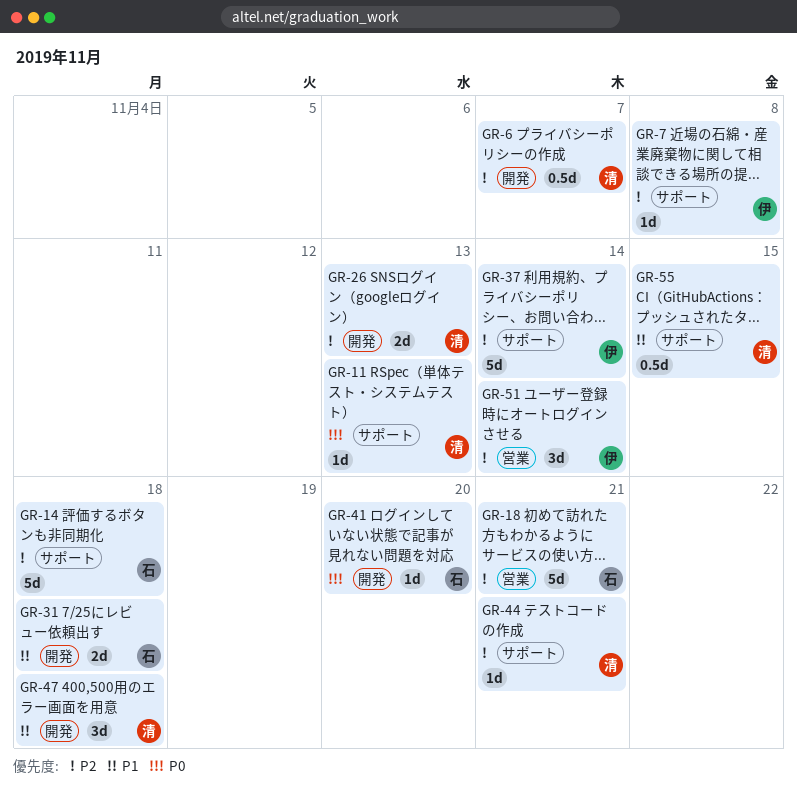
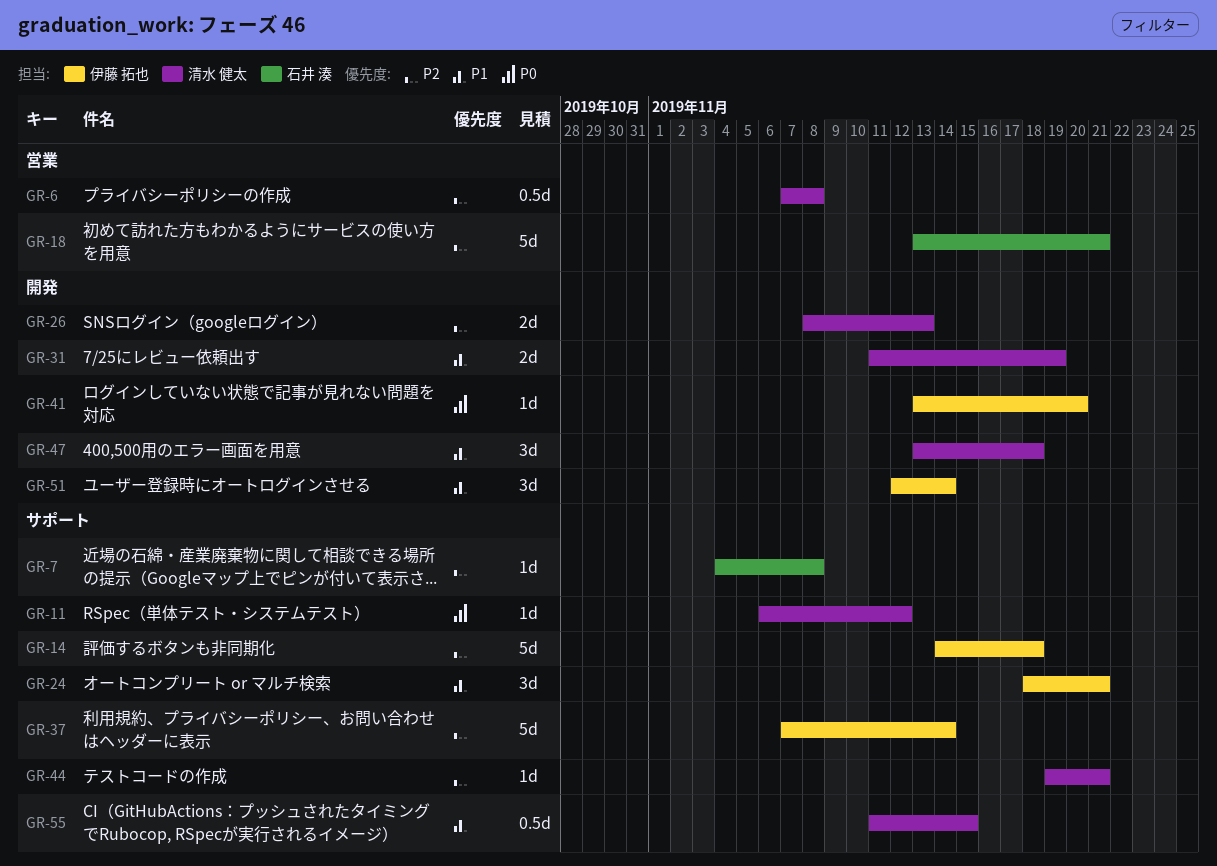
GR-6, label: 開発 -> 営業
GR-6, due: Nov 7 -> Nov 8
GR-7, owner: 伊藤 拓也 -> 石井 湊
GR-11, due: Nov 13 -> Nov 12
GR-14, owner: 石井 湊 -> 伊藤 拓也
GR-24: none -> present
GR-31, owner: 石井 湊 -> 清水 健太
GR-31, due: Nov 18 -> Nov 19
GR-41, owner: 石井 湊 -> 伊藤 拓也
GR-51, priority: P2 -> P1
GR-51, label: 営業 -> 開発

